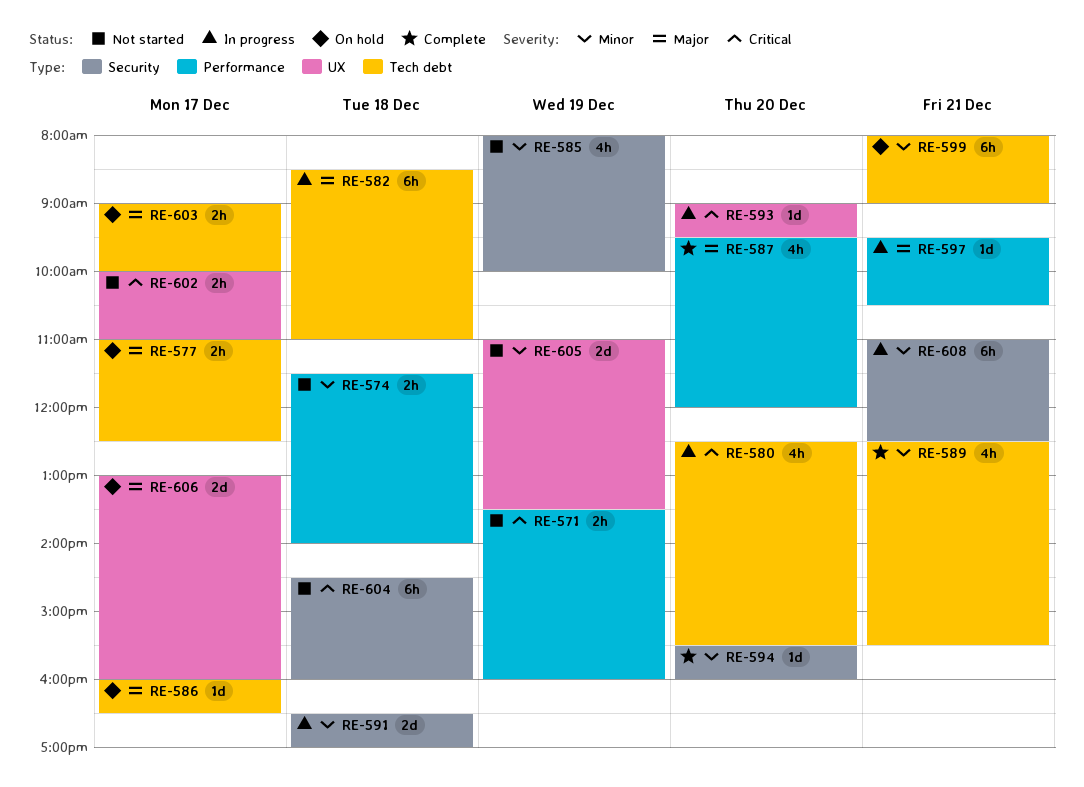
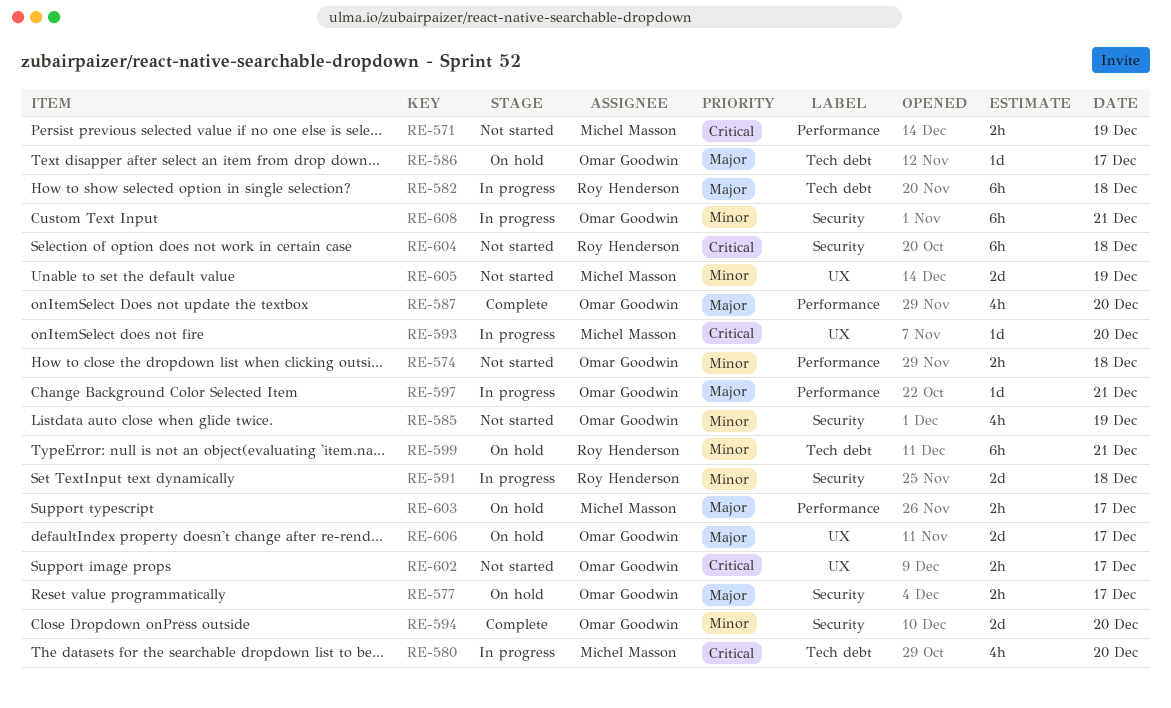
RE-577, label: Tech debt -> Security
RE-589: present -> none
RE-594, estimate: 1d -> 2d
RE-603, label: Tech debt -> Performance

